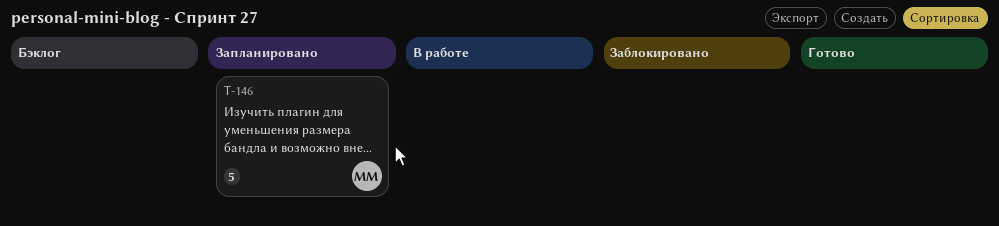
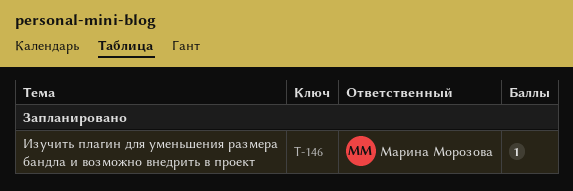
T-146, estimate: 5 -> 1

